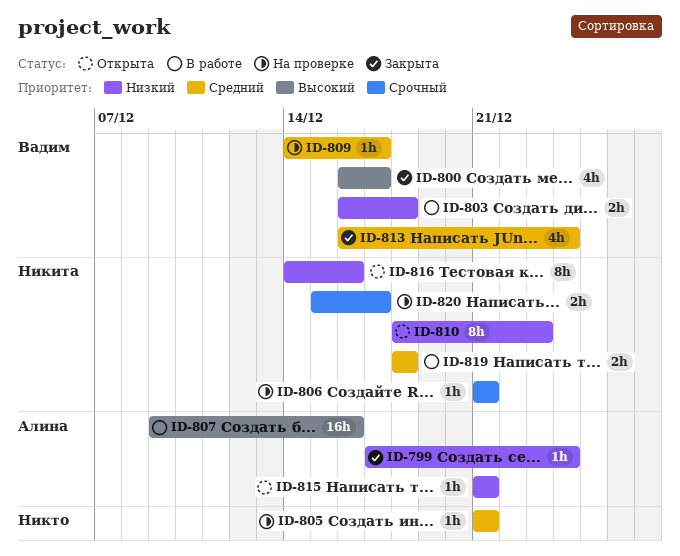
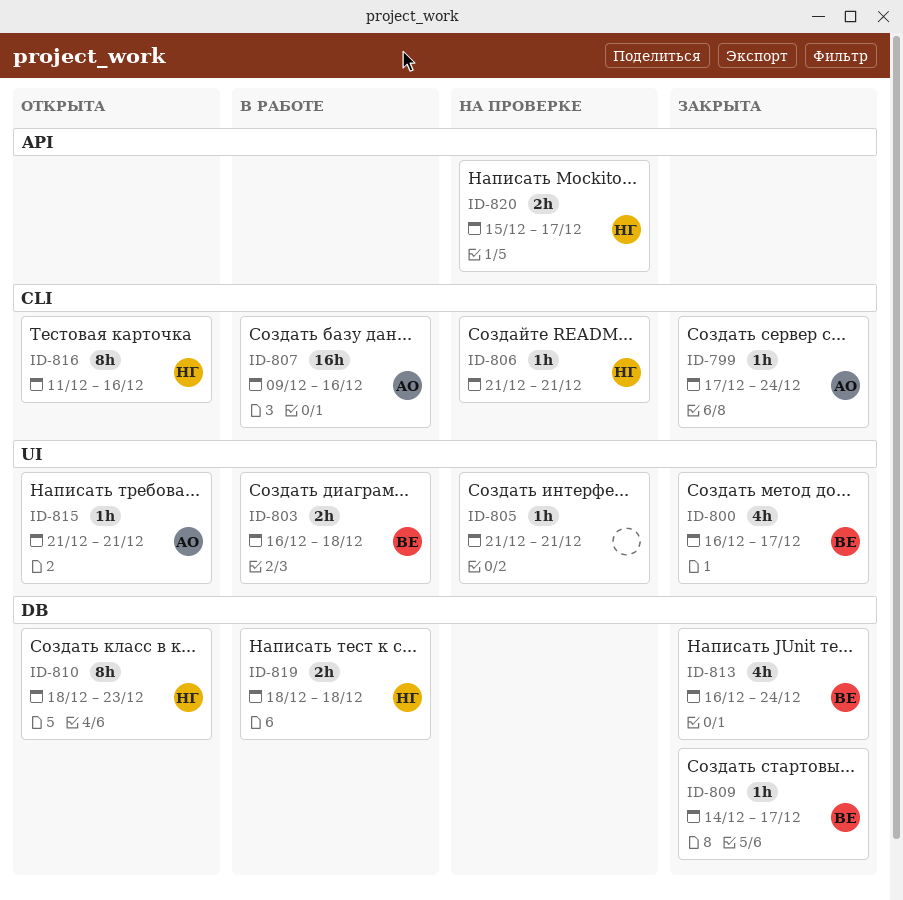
ID-809, status: На проверке -> Закрыта
ID-816, start: Dec 14 -> Dec 11

